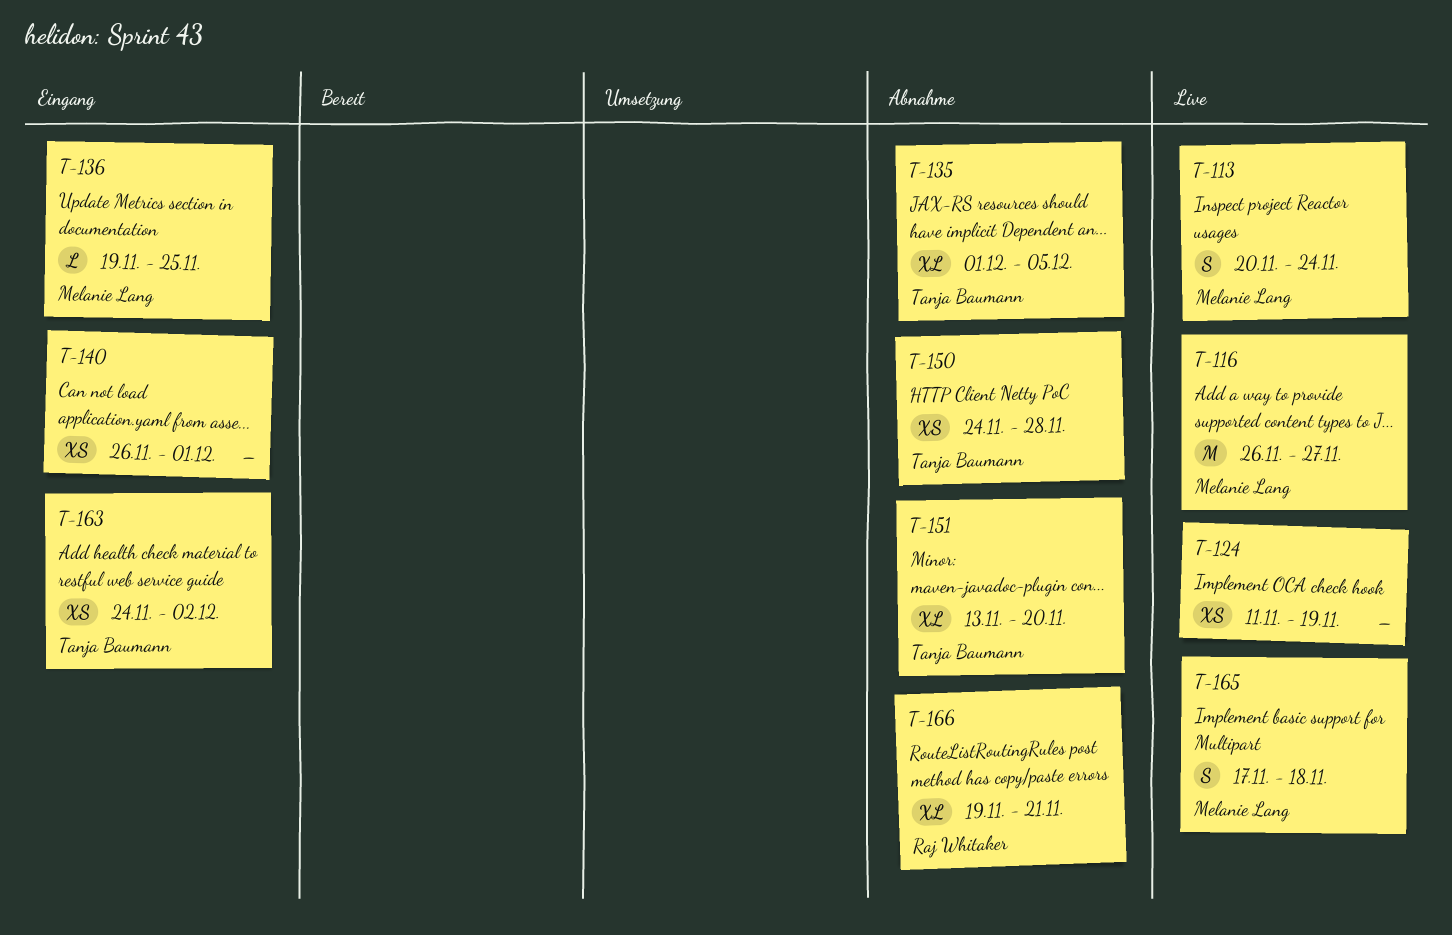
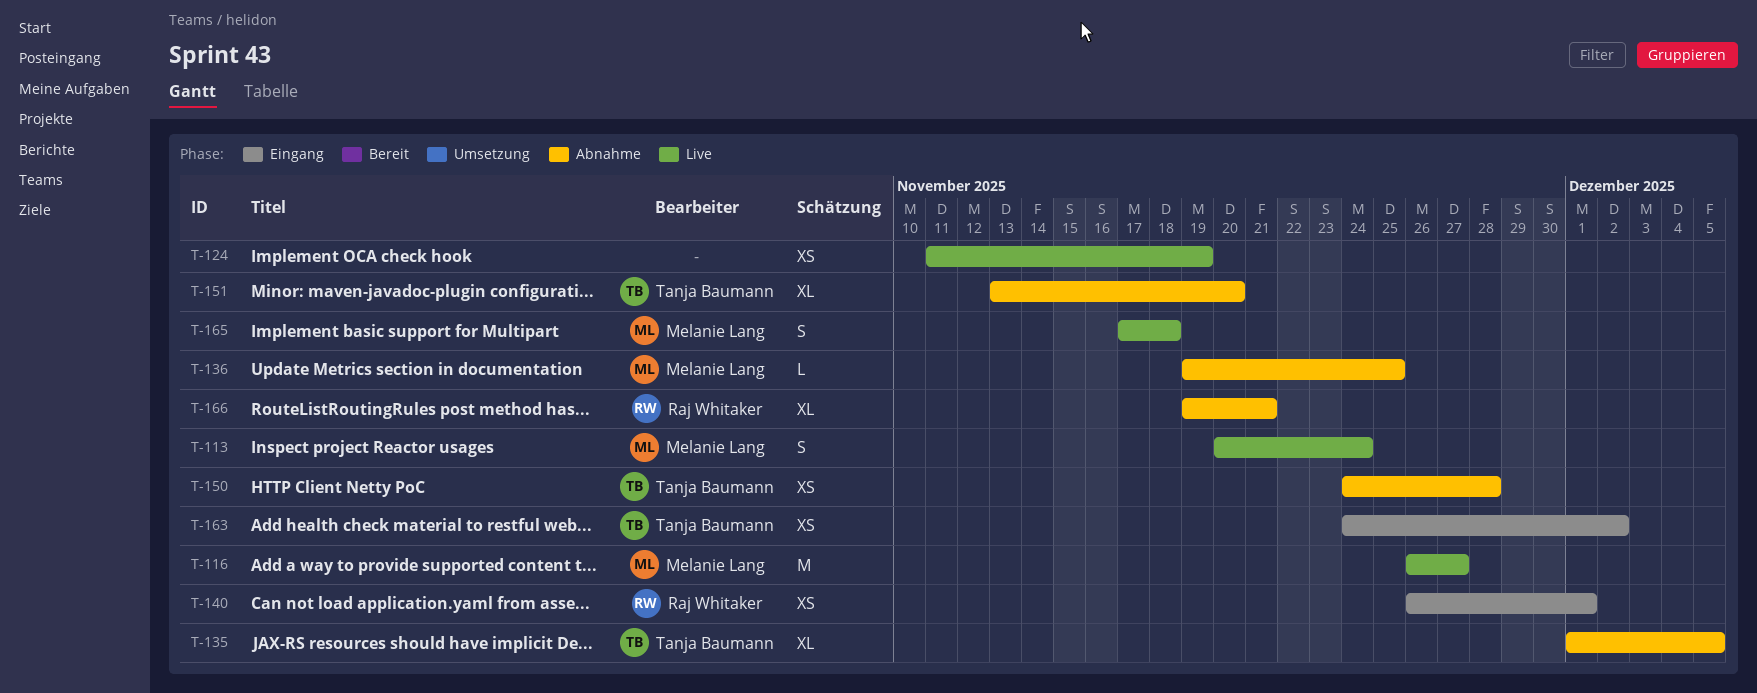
T-136, status: Eingang -> Abnahme
T-140, owner: none -> Raj Whitaker

